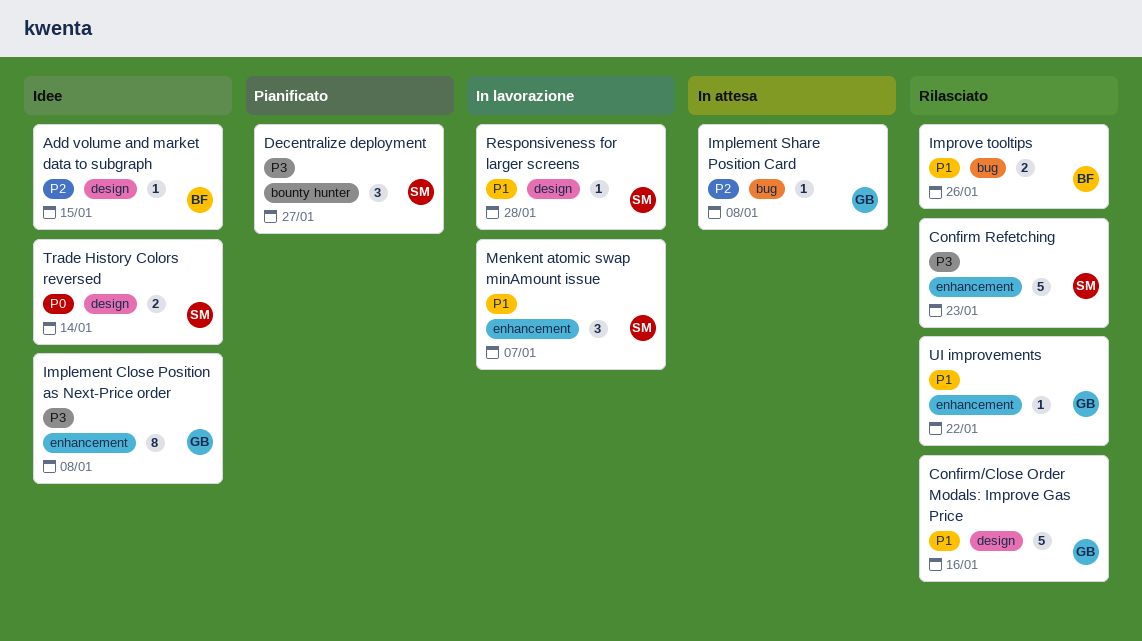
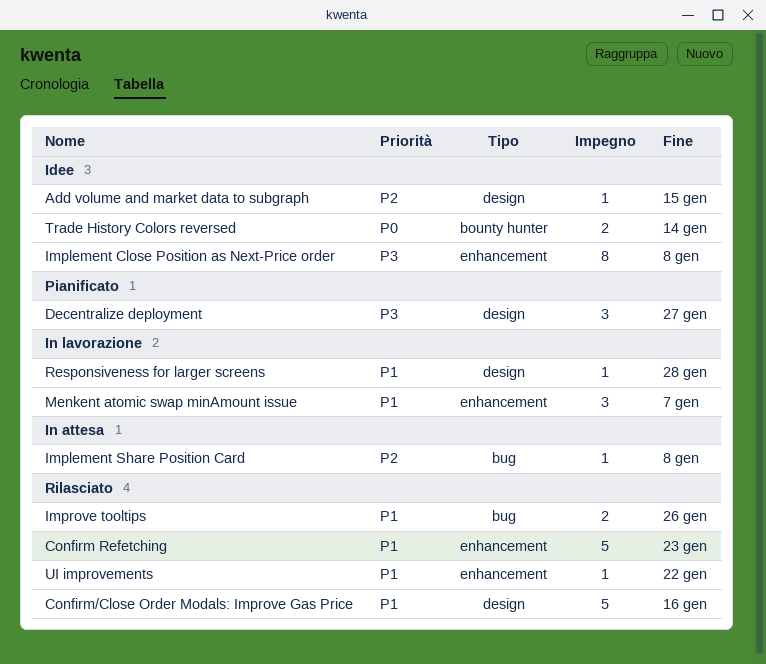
Confirm Refetching, priority: P3 -> P1
Decentralize deployment, label: bounty hunter -> design
Trade History Colors reversed, label: design -> bounty hunter

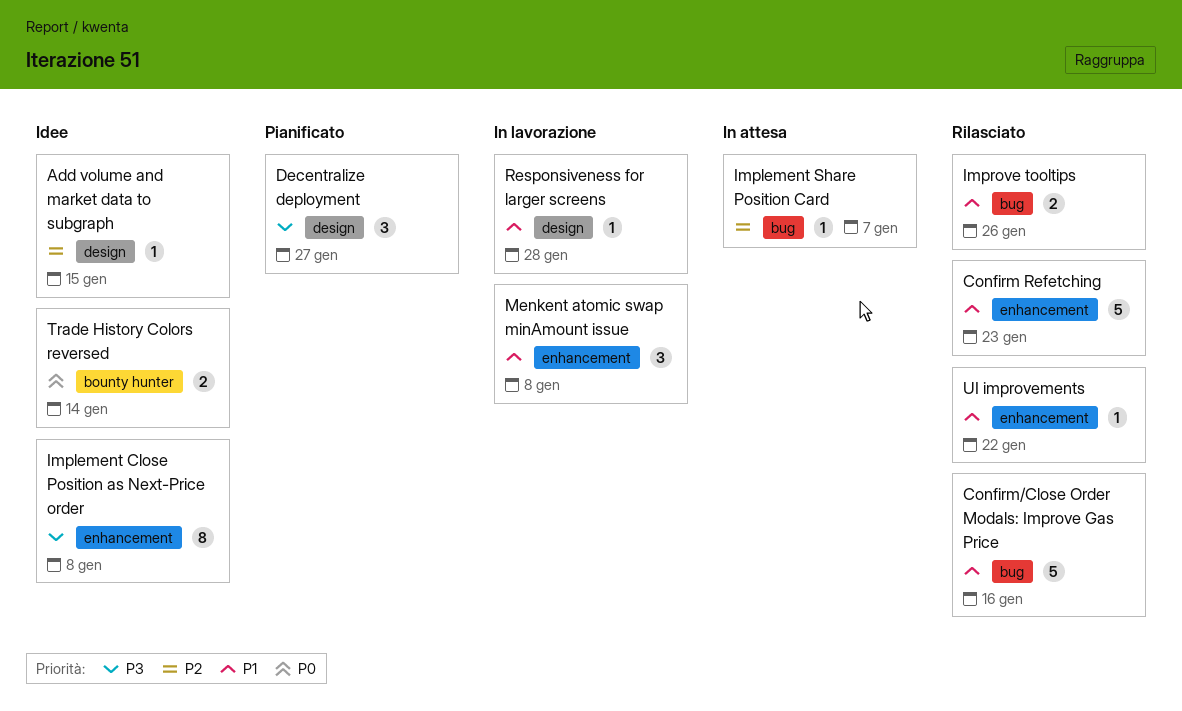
Confirm/Close Order Modals: Improve Gas Price, label: design -> bug
Implement Share Position Card, due: Jan 8 -> Jan 7
Menkent atomic swap minAmount issue, due: Jan 7 -> Jan 8

